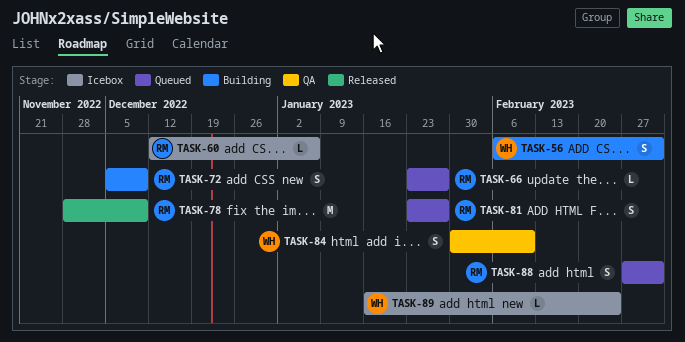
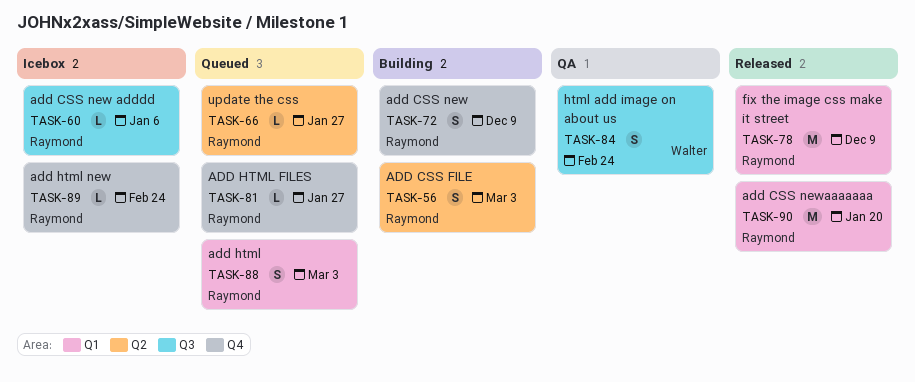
TASK-56, owner: Walter -> Raymond
TASK-81, estimate: S -> L
TASK-84, due: Feb 10 -> Feb 24
TASK-89, owner: Walter -> Raymond
TASK-90: none -> present

